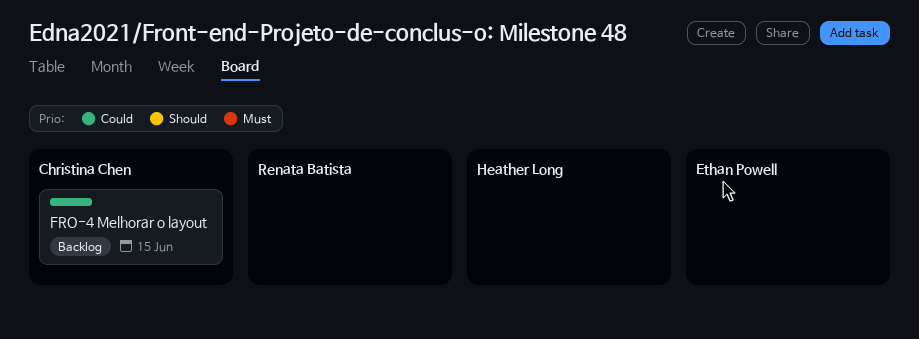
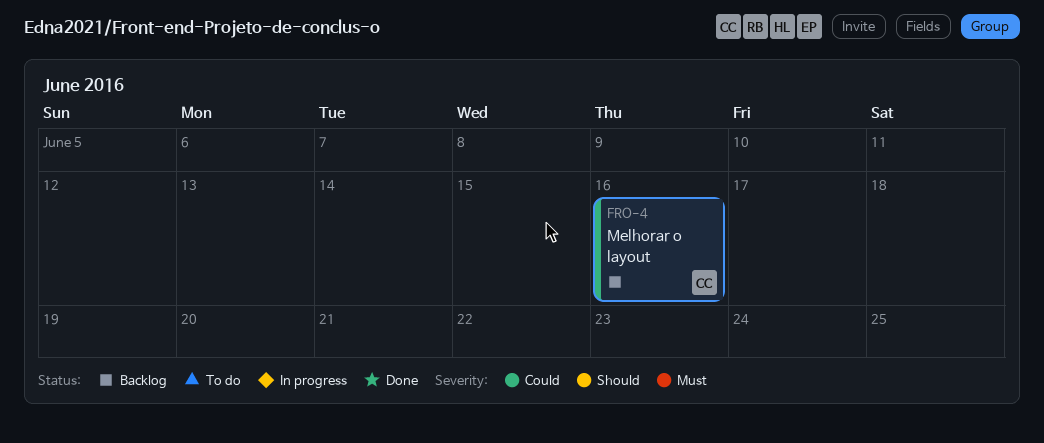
FRO-4, due: Jun 15 -> Jun 16

